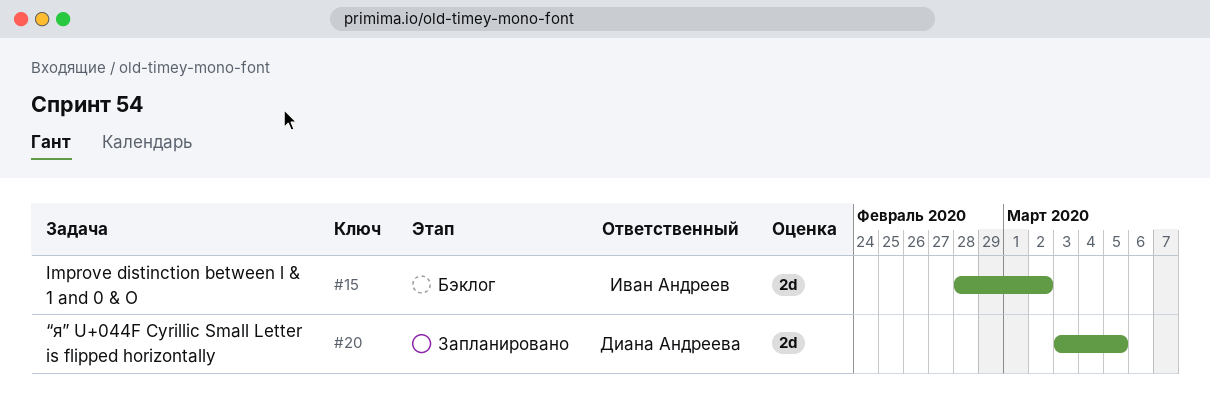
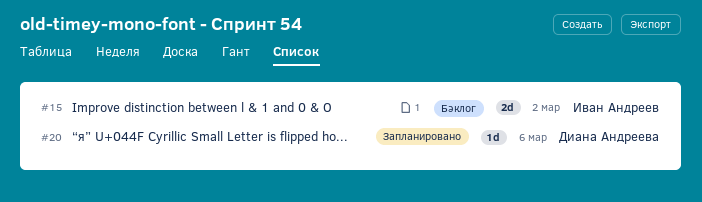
#20, estimate: 2d -> 1d
#20, due: Mar 5 -> Mar 6

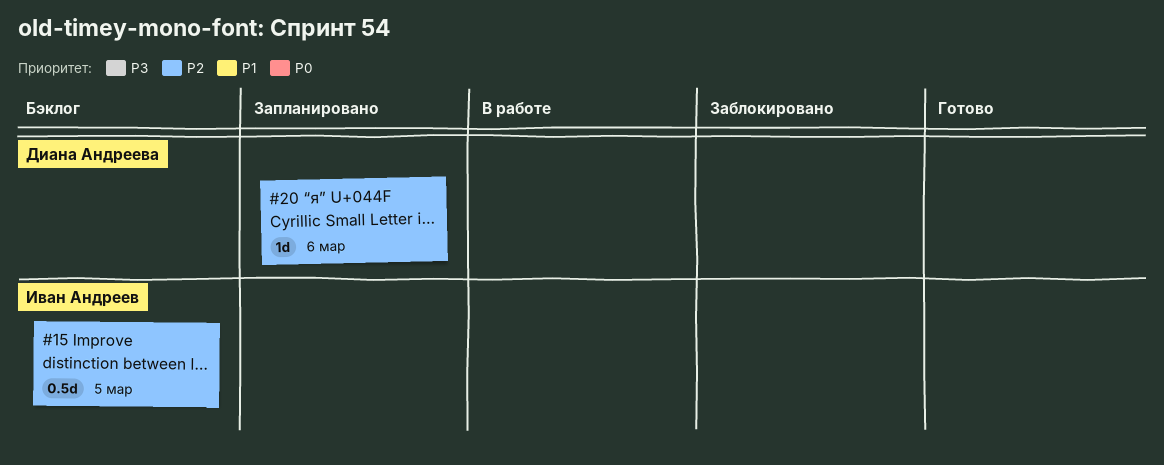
#15, estimate: 2d -> 0.5d
#15, due: Mar 2 -> Mar 5

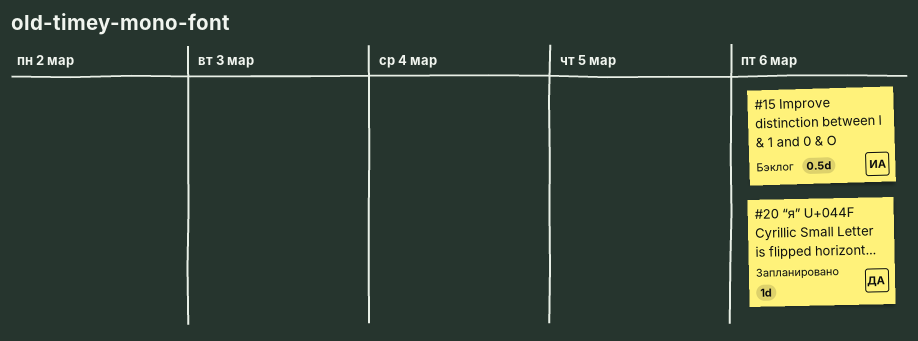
#15, due: Mar 5 -> Mar 6

